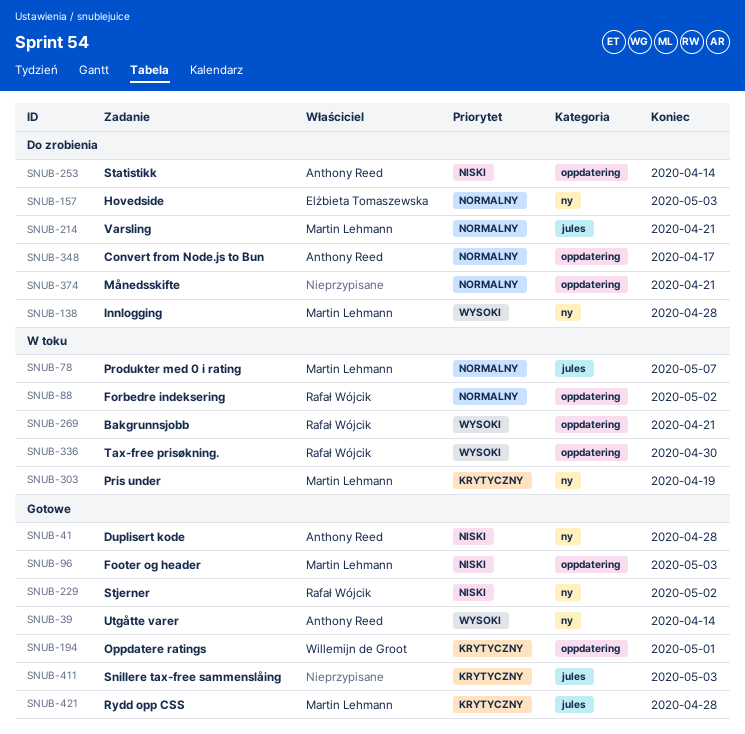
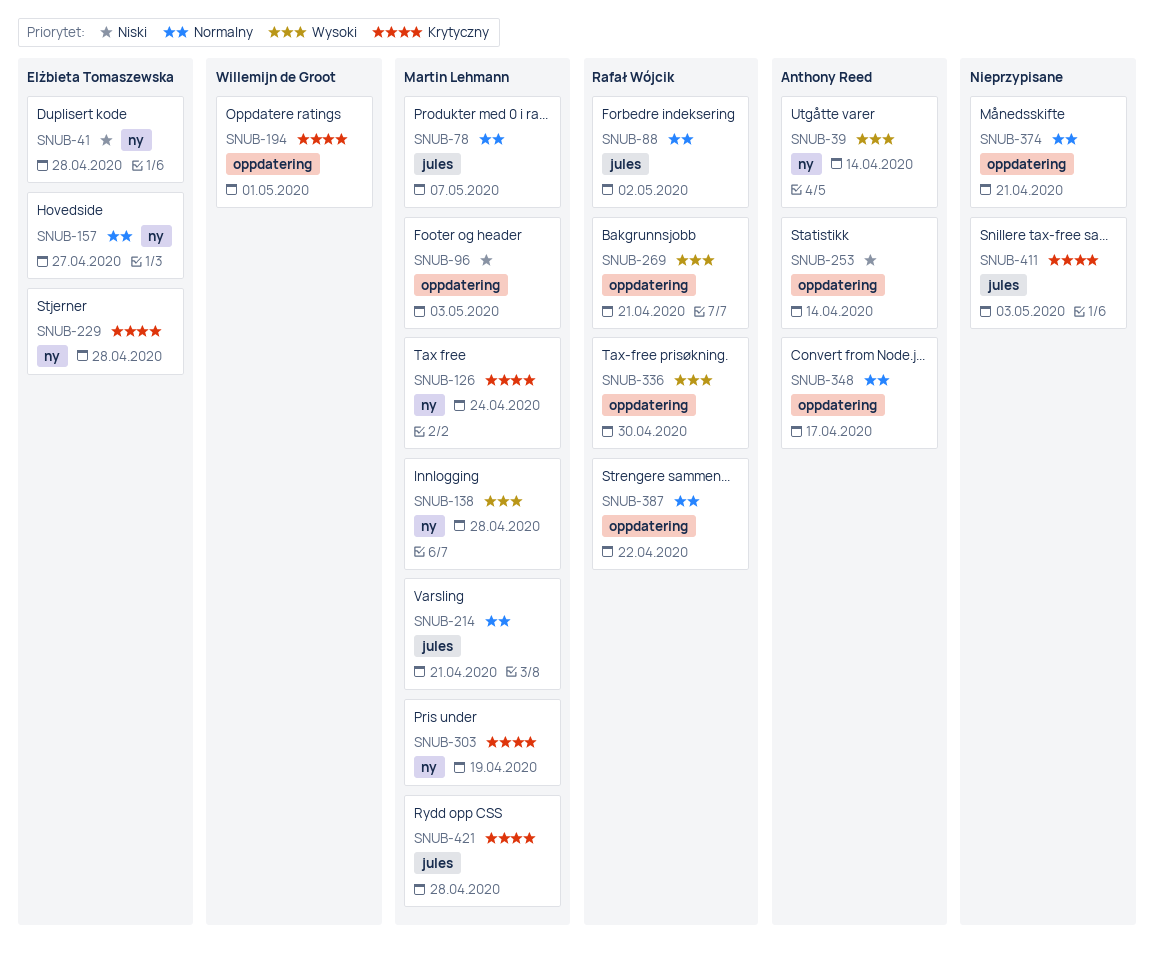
SNUB-41, owner: Anthony Reed -> Elżbieta Tomaszewska
SNUB-88, label: oppdatering -> jules
SNUB-126: none -> present
SNUB-157, due: May 3 -> Apr 27
SNUB-229, owner: Rafał Wójcik -> Elżbieta Tomaszewska
SNUB-229, priority: Niski -> Krytyczny
SNUB-229, due: May 2 -> Apr 28
SNUB-387: none -> present

